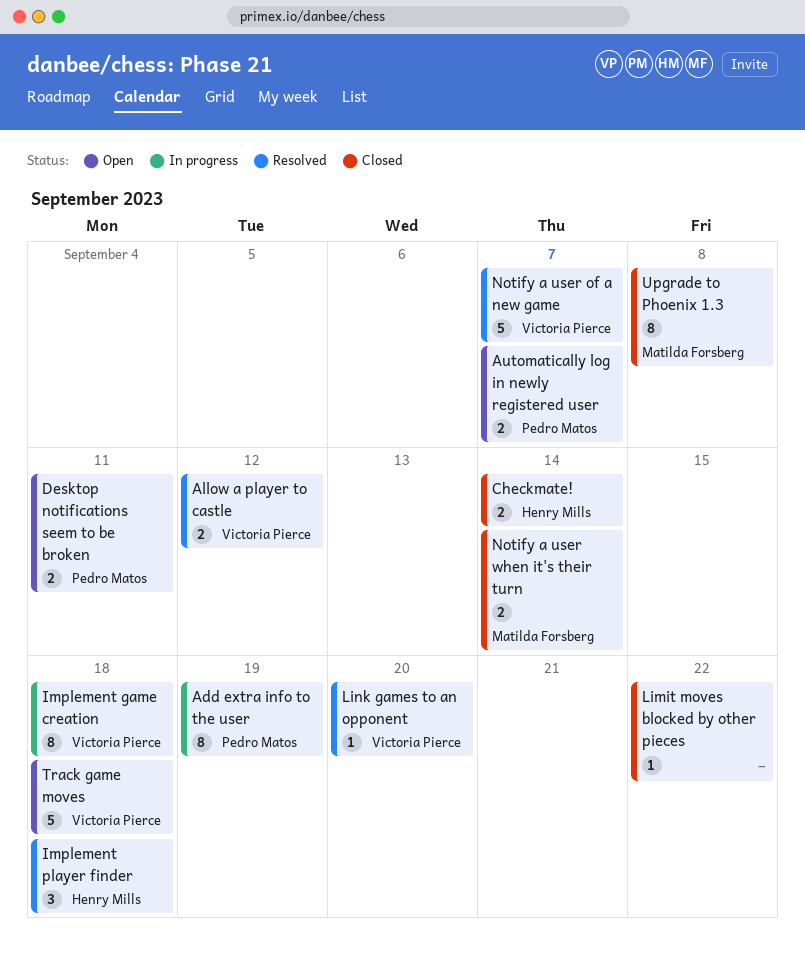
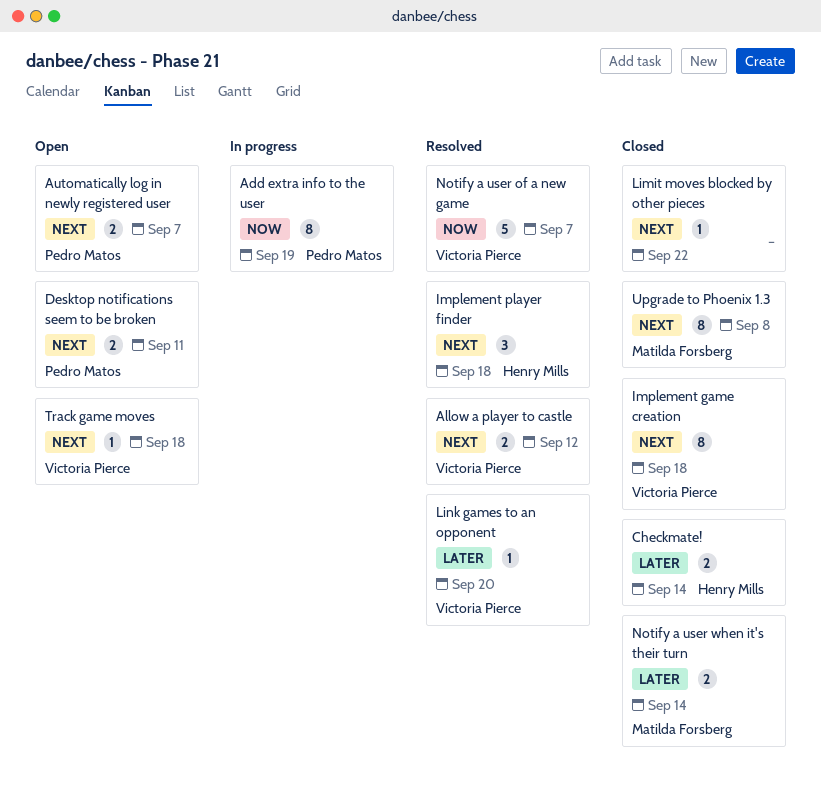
Implement game creation, status: In progress -> Closed
Track game moves, estimate: 5 -> 1

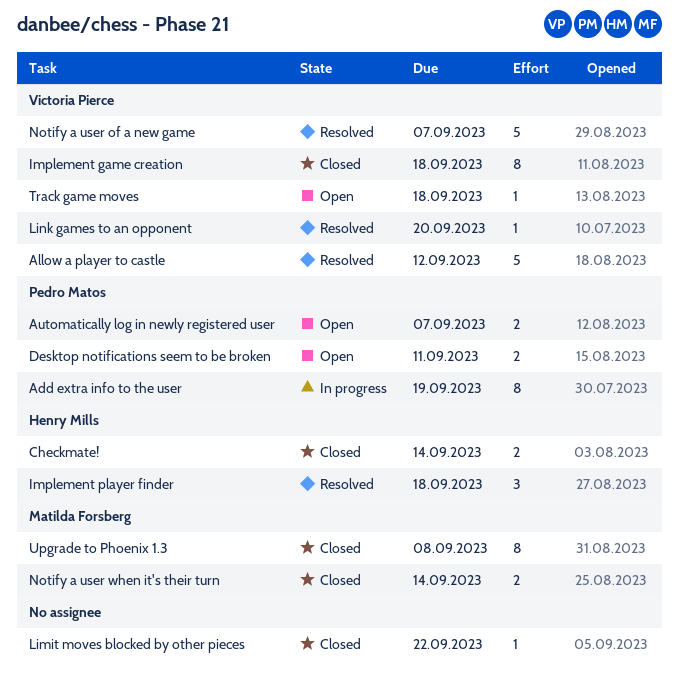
Allow a player to castle, estimate: 2 -> 5

